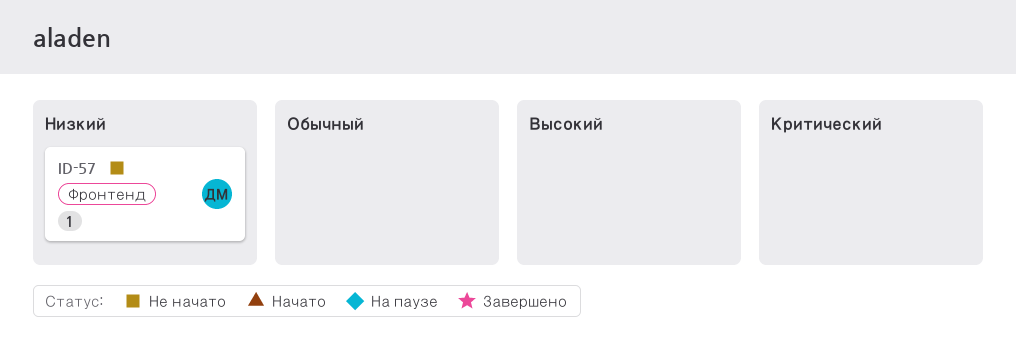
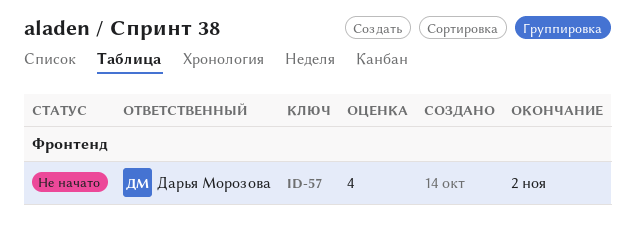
ID-57, estimate: 1 -> 4

